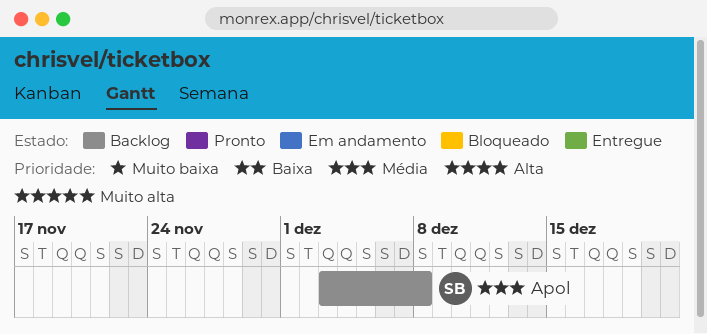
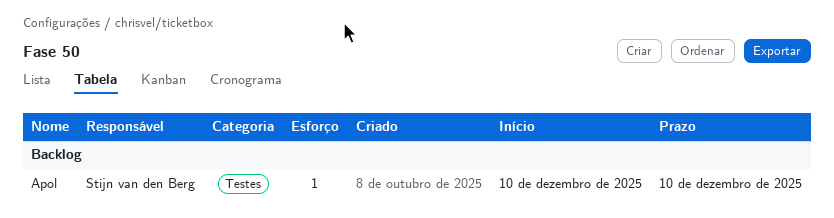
Apol, start: Dec 3 -> Dec 10
Apol, due: Dec 8 -> Dec 10

